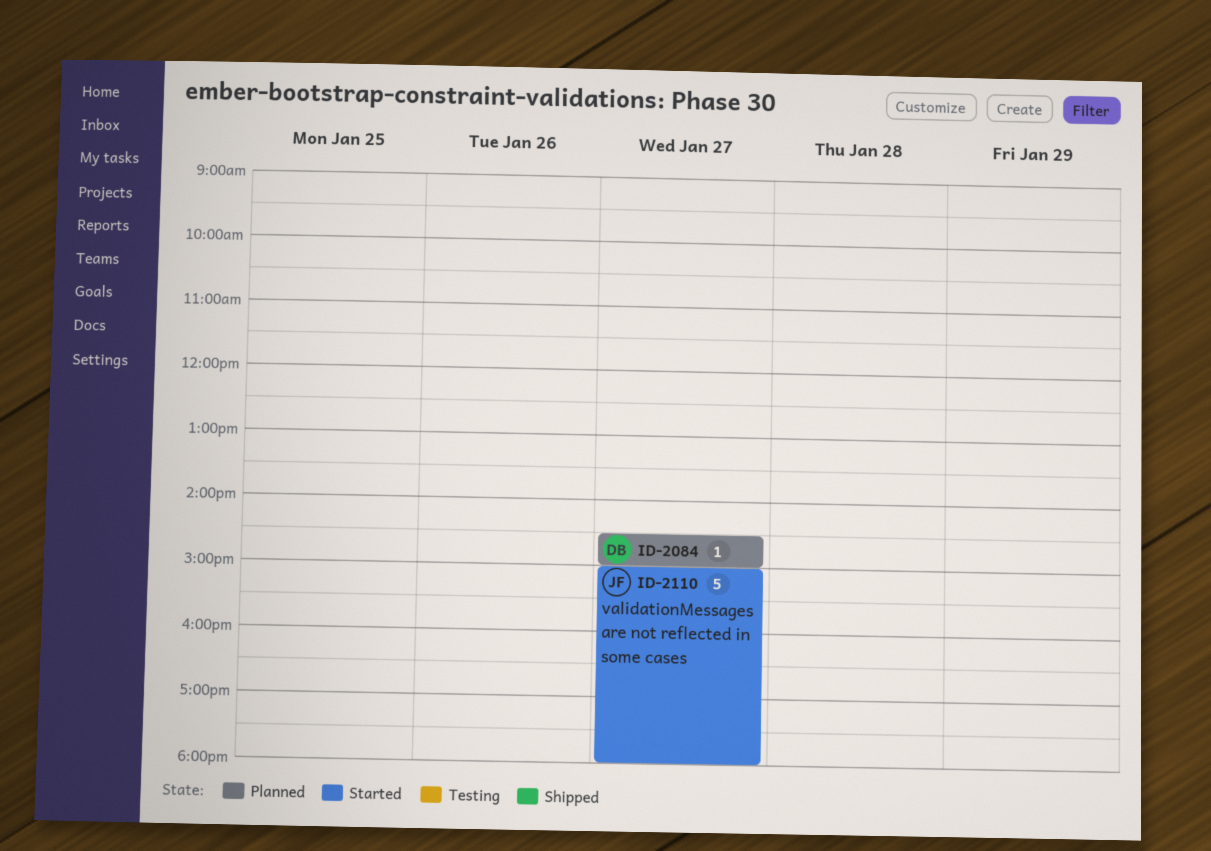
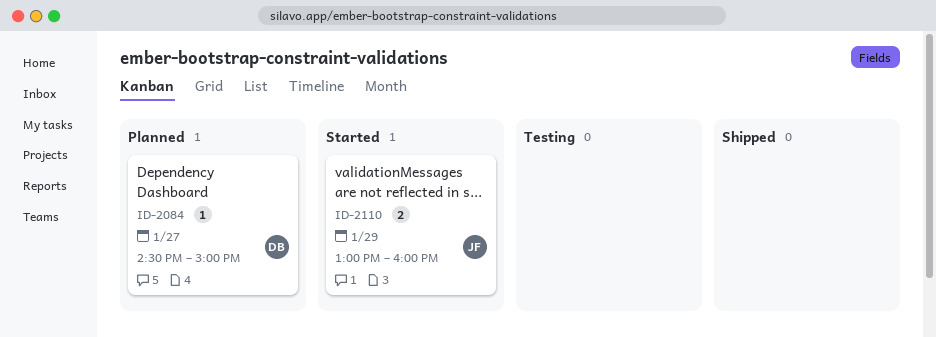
ID-2110, estimate: 5 -> 2
ID-2110, day: Jan 27 -> Jan 29
ID-2110, begins: 15:00 -> 13:00
ID-2110, ends: 18:00 -> 16:00

